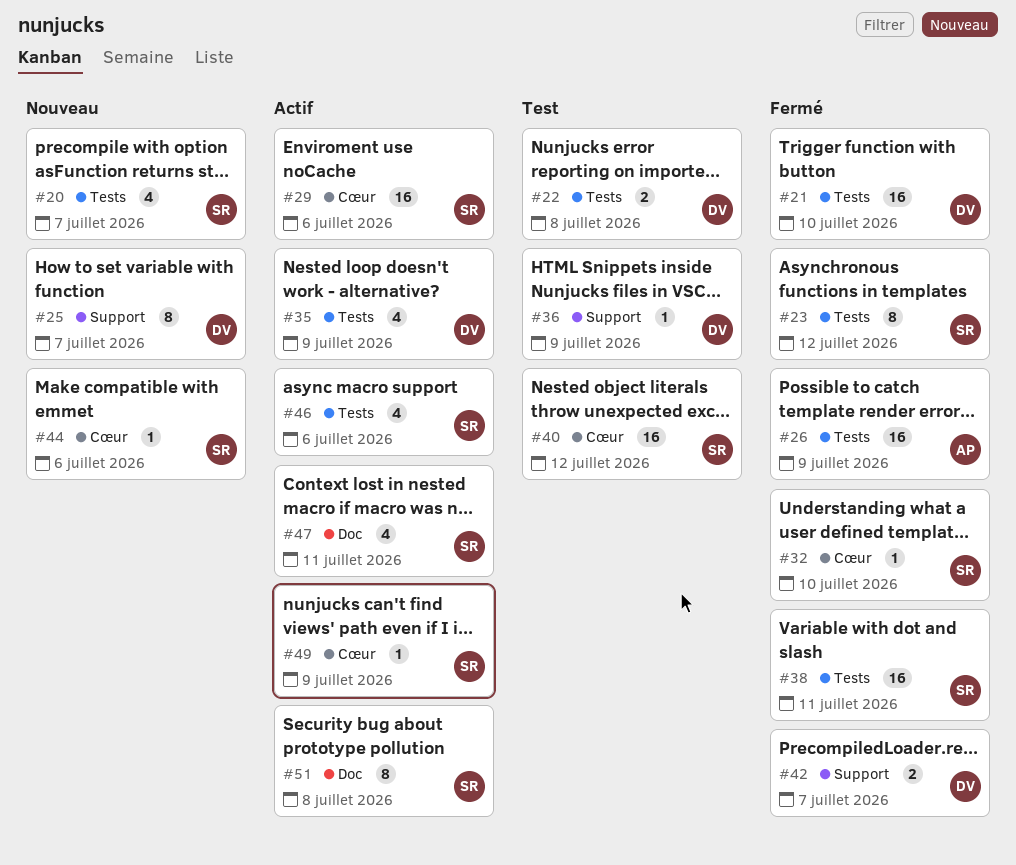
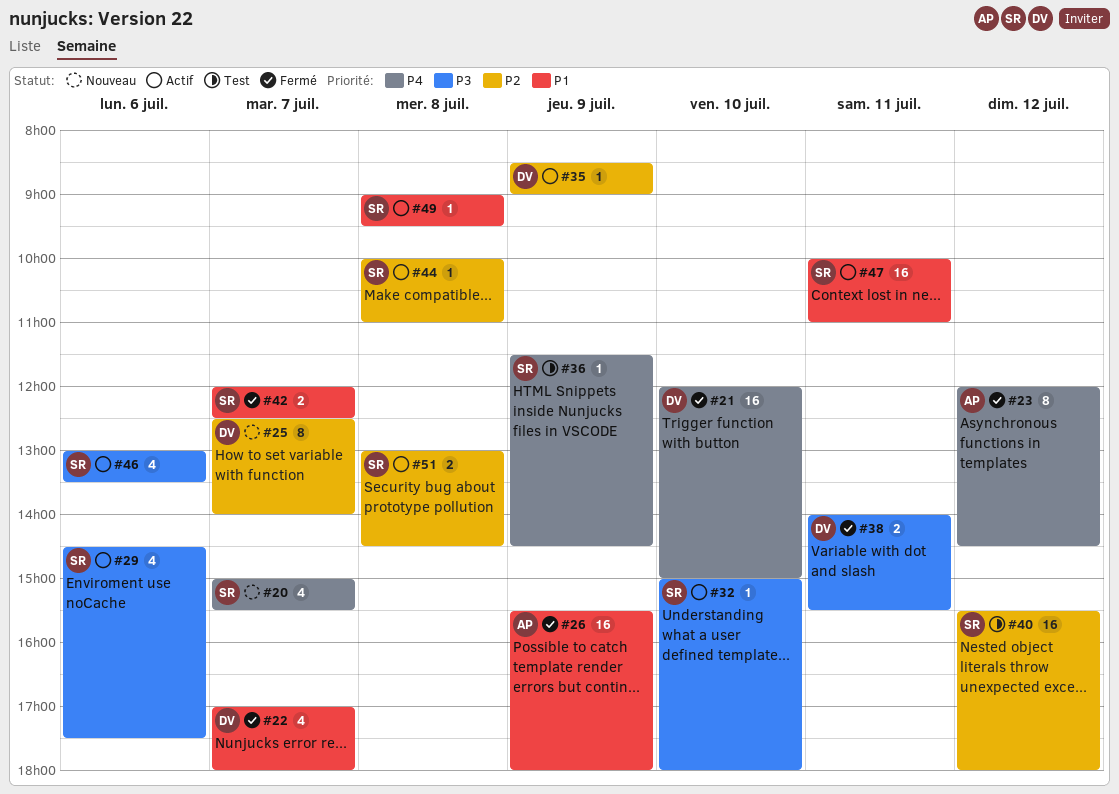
#22, status: Test -> Fermé
#22, estimate: 2 -> 4
#22, day: Jul 8 -> Jul 7
#23, owner: SR -> AP
#29, estimate: 16 -> 4
#32, status: Fermé -> Actif
#35, estimate: 4 -> 1
#36, owner: DV -> SR
#38, owner: SR -> DV
#38, estimate: 16 -> 2
#42, owner: DV -> SR
#44, status: Nouveau -> Actif
#44, day: Jul 6 -> Jul 8
#47, estimate: 4 -> 16
#49, day: Jul 9 -> Jul 8
#51, estimate: 8 -> 2

